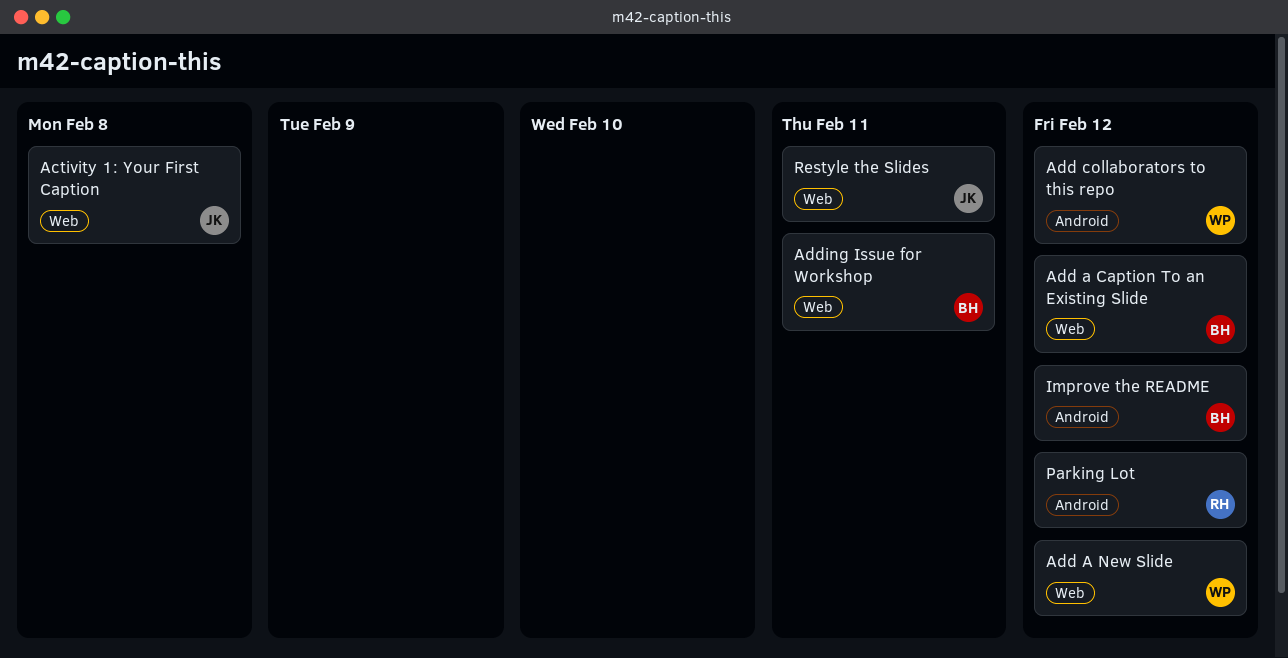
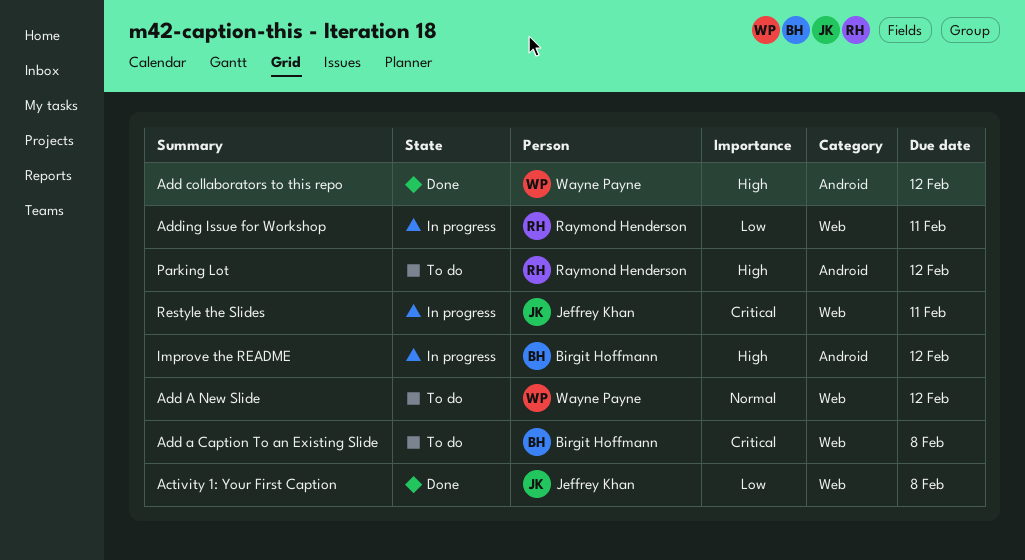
Add a Caption To an Existing Slide, due: Feb 12 -> Feb 8
Adding Issue for Workshop, owner: Birgit Hoffmann -> Raymond Henderson

